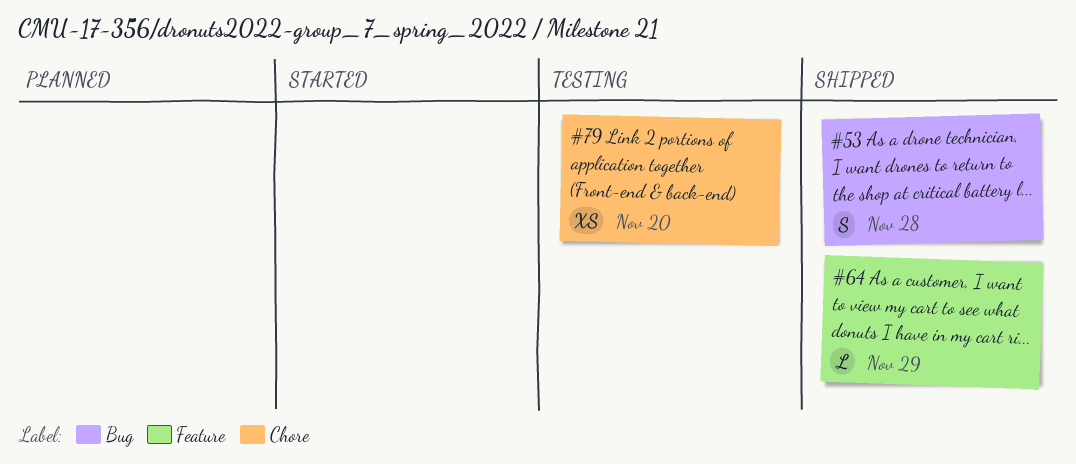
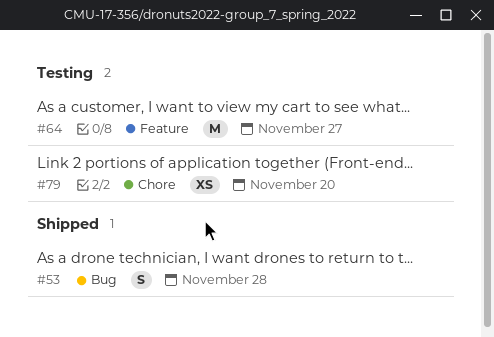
#64, status: Shipped -> Testing
#64, estimate: L -> M
#64, due: Nov 29 -> Nov 27

